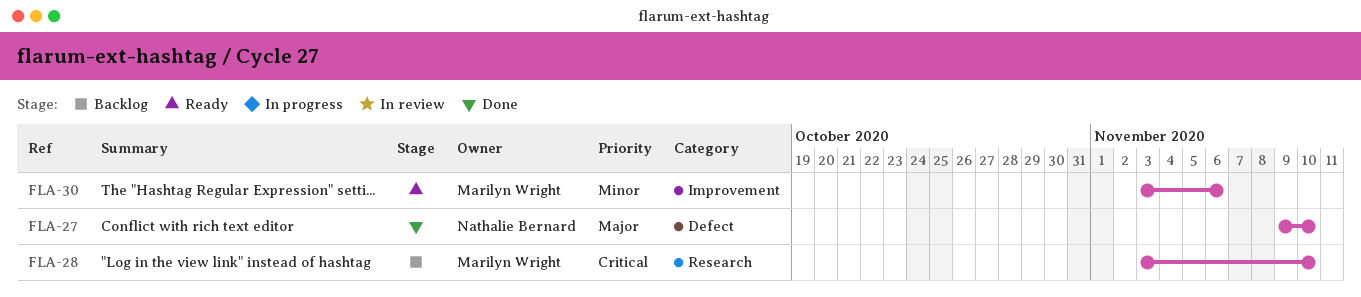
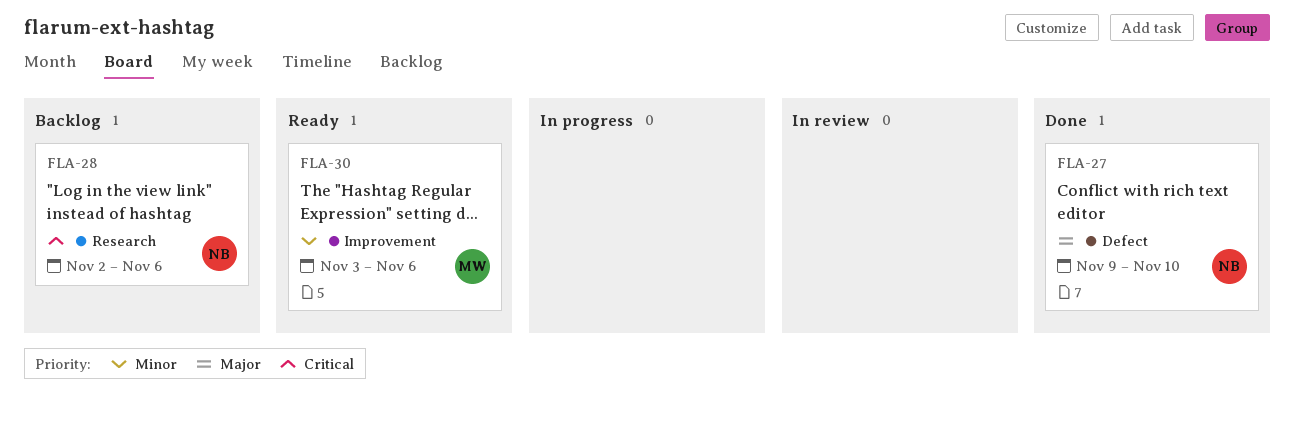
FLA-28, owner: Marilyn Wright -> Nathalie Bernard
FLA-28, start: Nov 3 -> Nov 2
FLA-28, due: Nov 10 -> Nov 6

